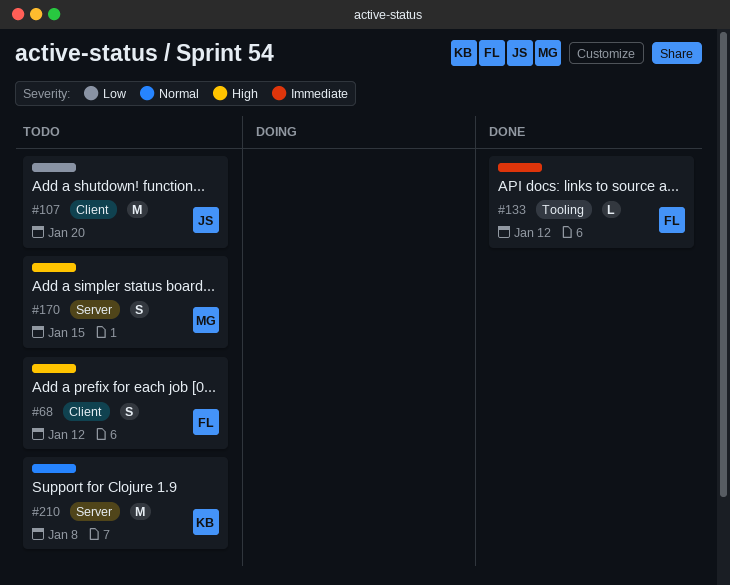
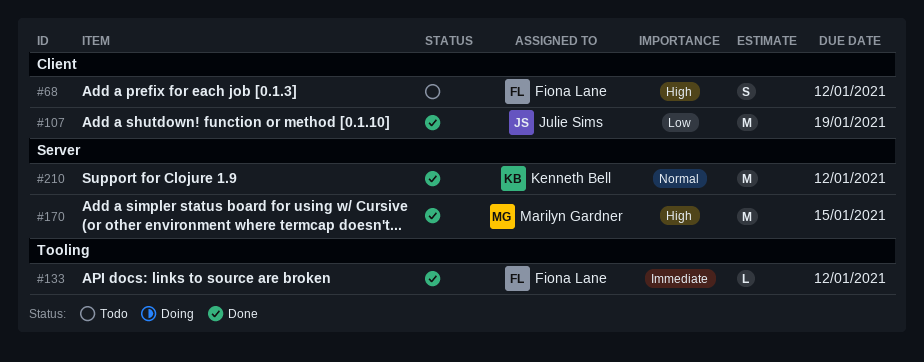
#107, status: Todo -> Done
#107, due: Jan 20 -> Jan 19
#170, status: Todo -> Done
#170, estimate: S -> M
#210, status: Todo -> Done
#210, due: Jan 8 -> Jan 12

